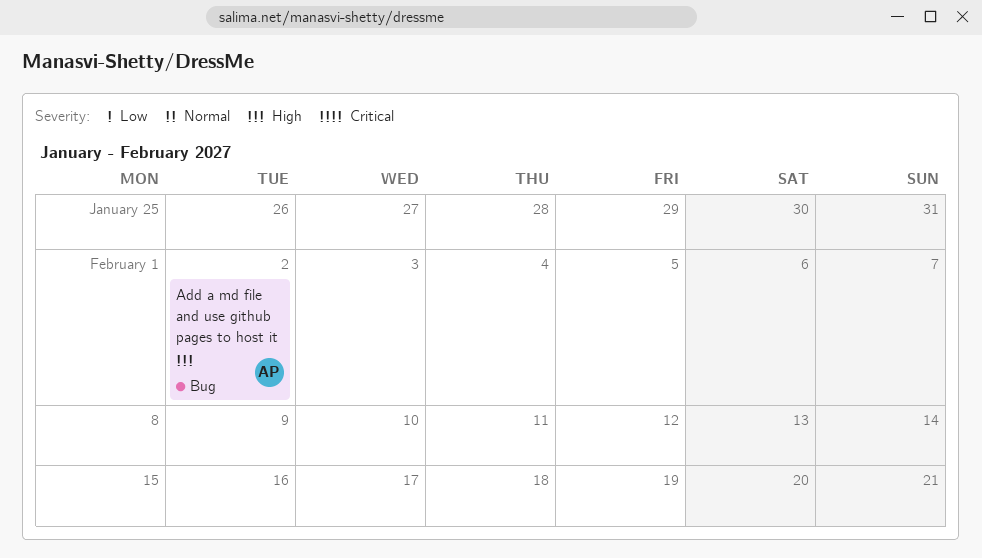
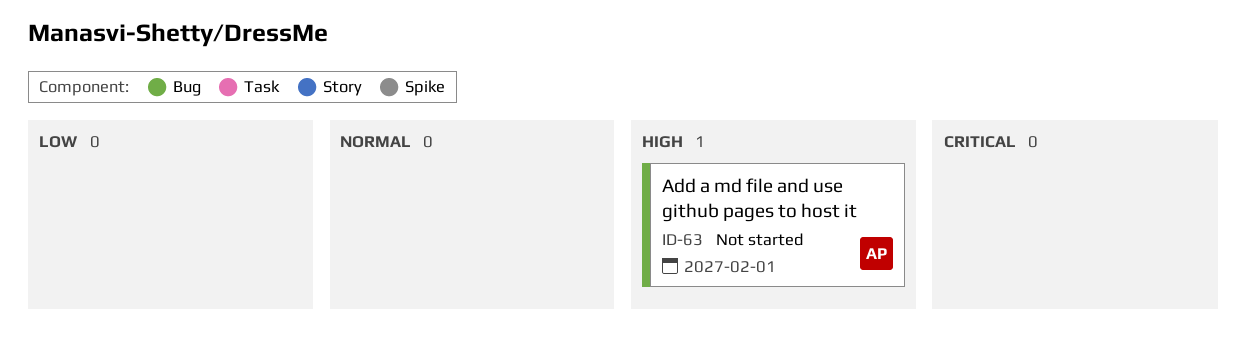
Add a md file and use github pages to host it, due: Feb 2 -> Feb 1

